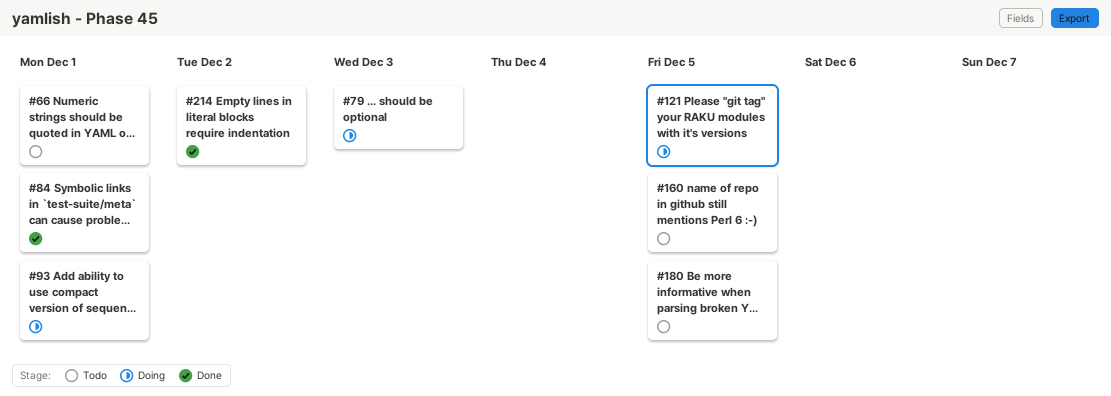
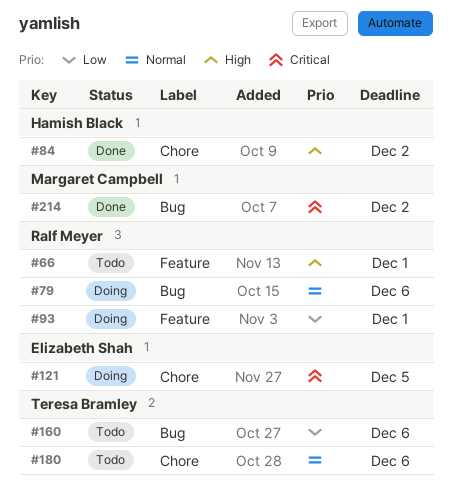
#79, due: Dec 3 -> Dec 6
#84, due: Dec 1 -> Dec 2
#160, due: Dec 5 -> Dec 6
#180, due: Dec 5 -> Dec 6

